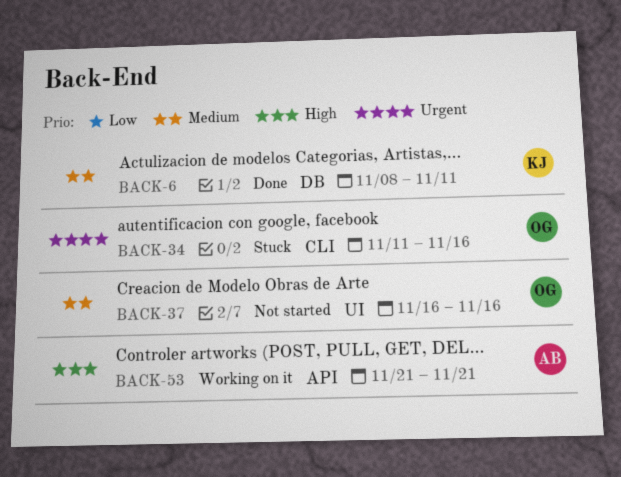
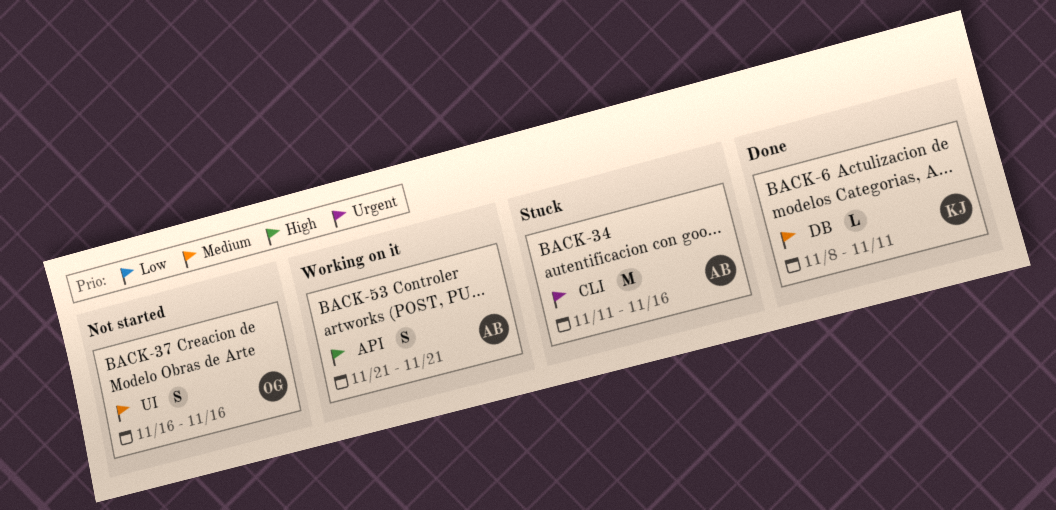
BACK-34, owner: OG -> AB

